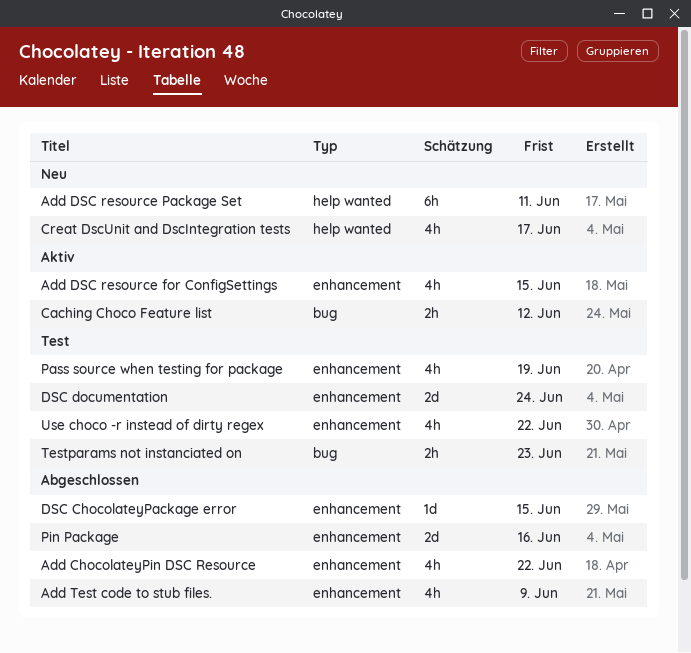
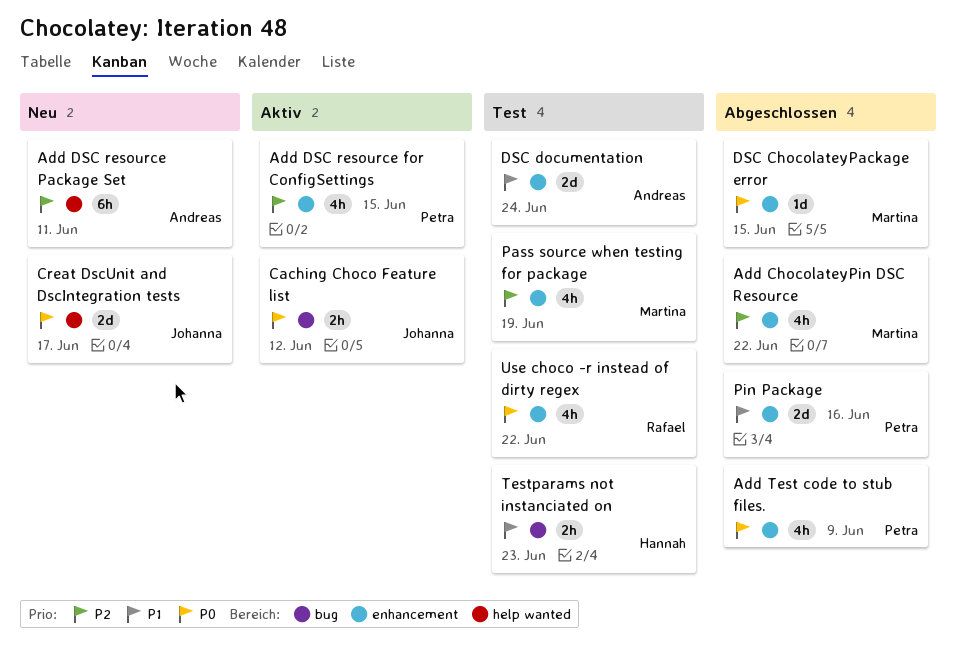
Creat DscUnit and DscIntegration tests, estimate: 4h -> 2d

